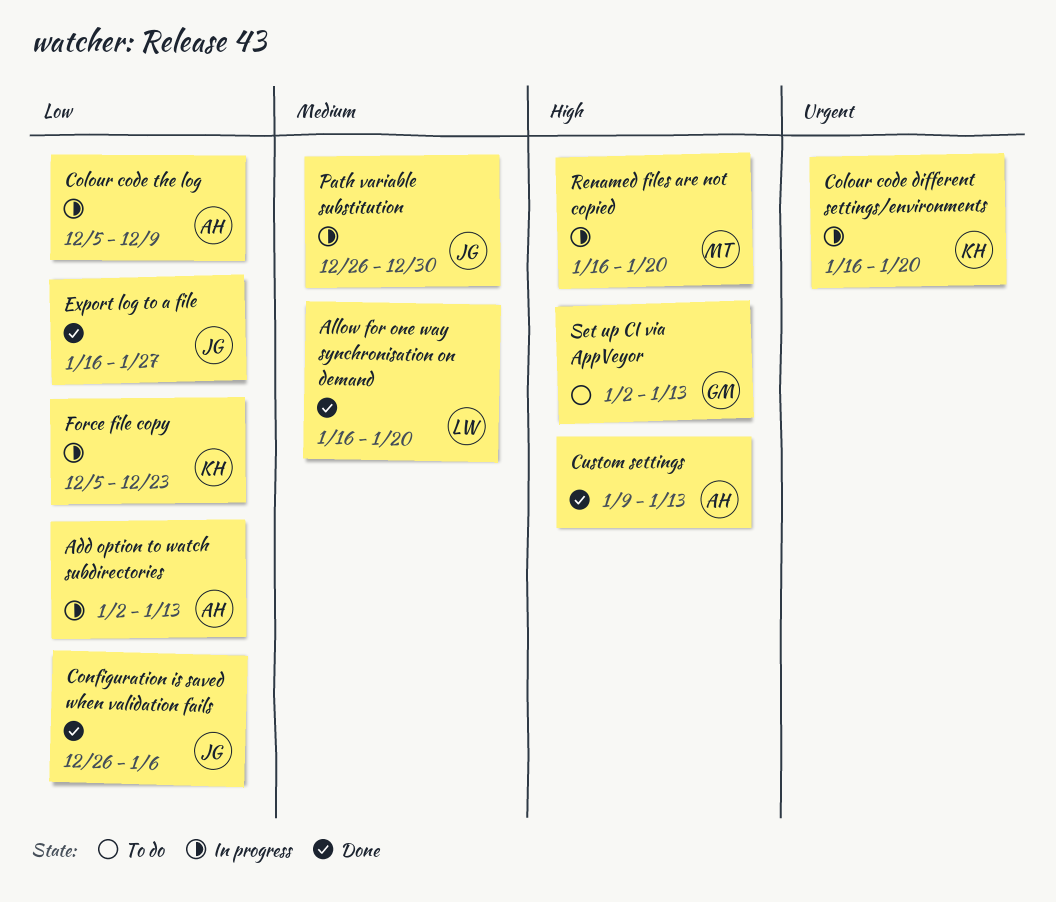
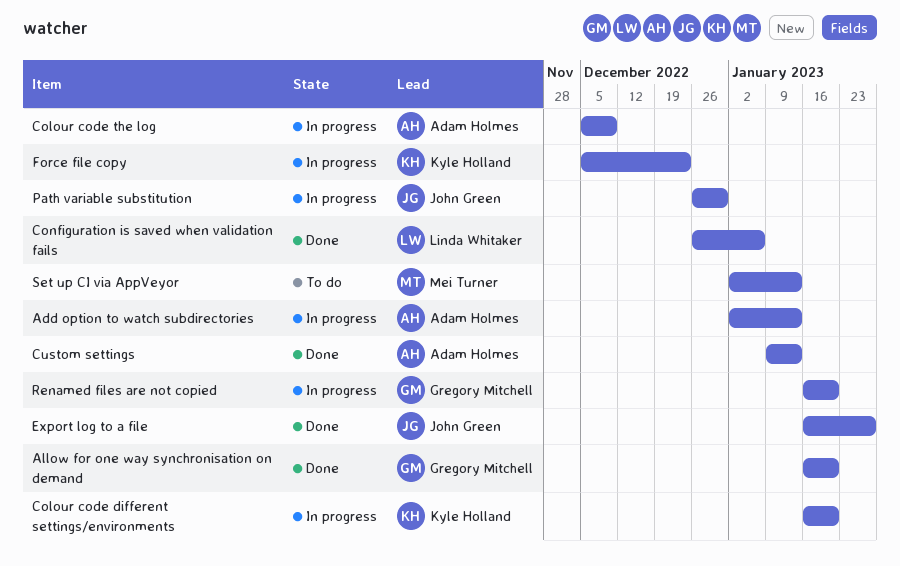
Allow for one way synchronisation on demand, owner: Linda Whitaker -> Gregory Mitchell
Configuration is saved when validation fails, owner: John Green -> Linda Whitaker
Renamed files are not copied, owner: Mei Turner -> Gregory Mitchell
Set up CI via AppVeyor, owner: Gregory Mitchell -> Mei Turner

